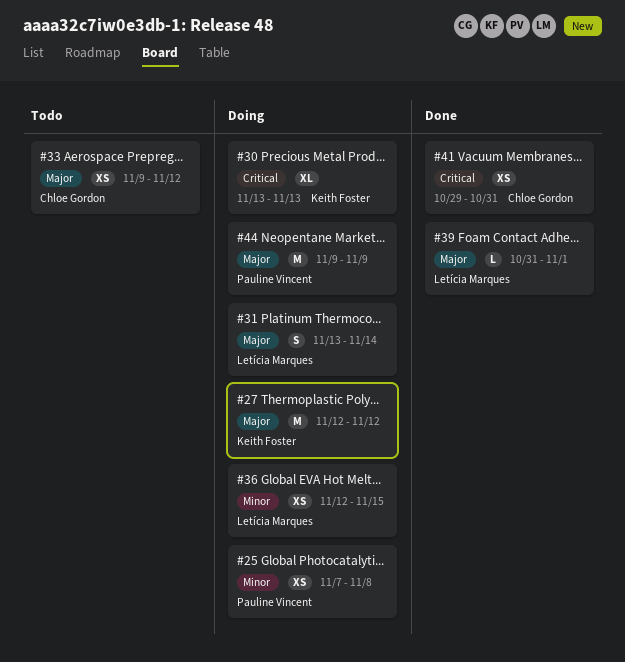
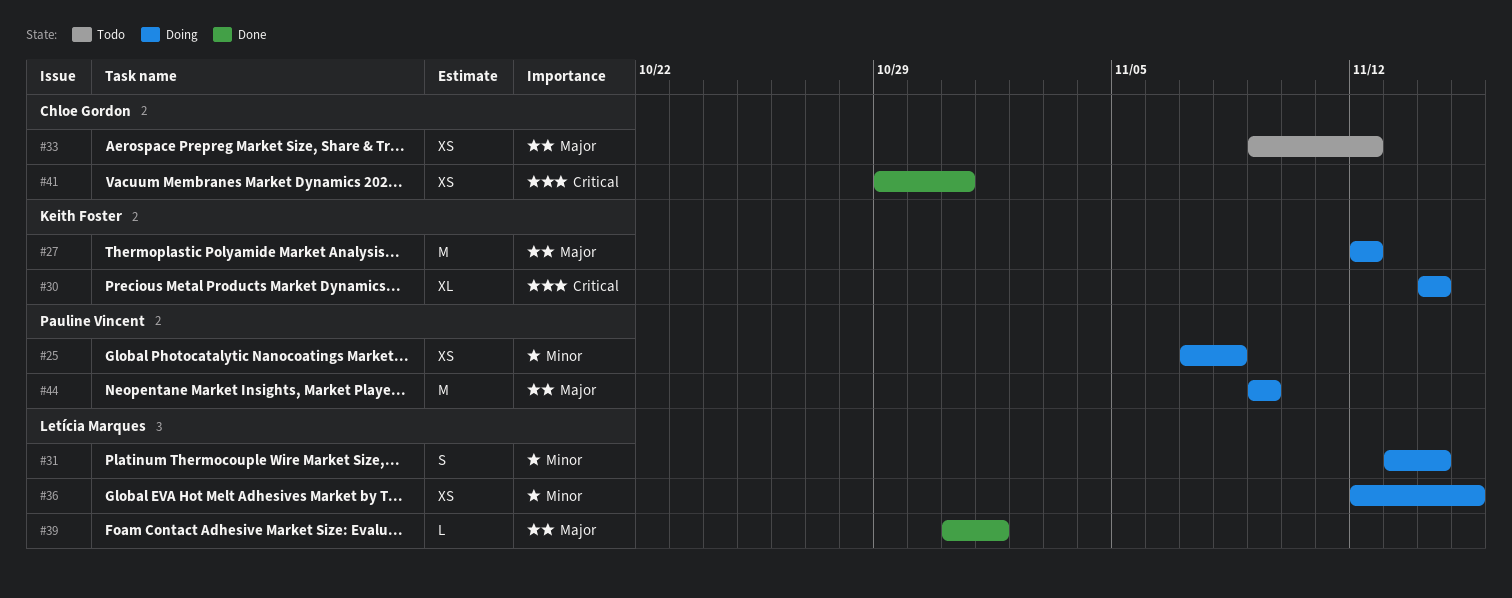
#30, start: Nov 13 -> Nov 14
#30, due: Nov 13 -> Nov 14
#31, priority: Major -> Minor

